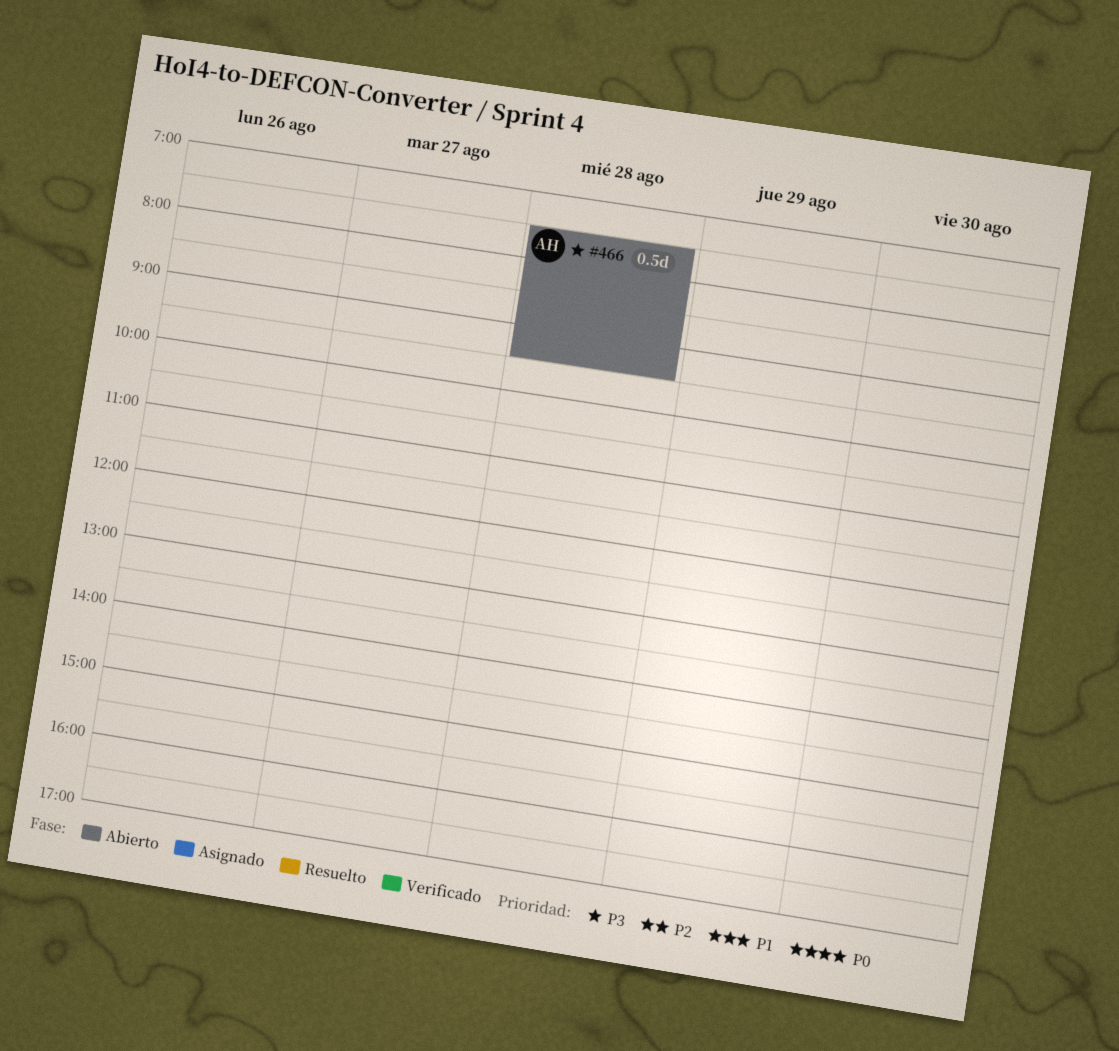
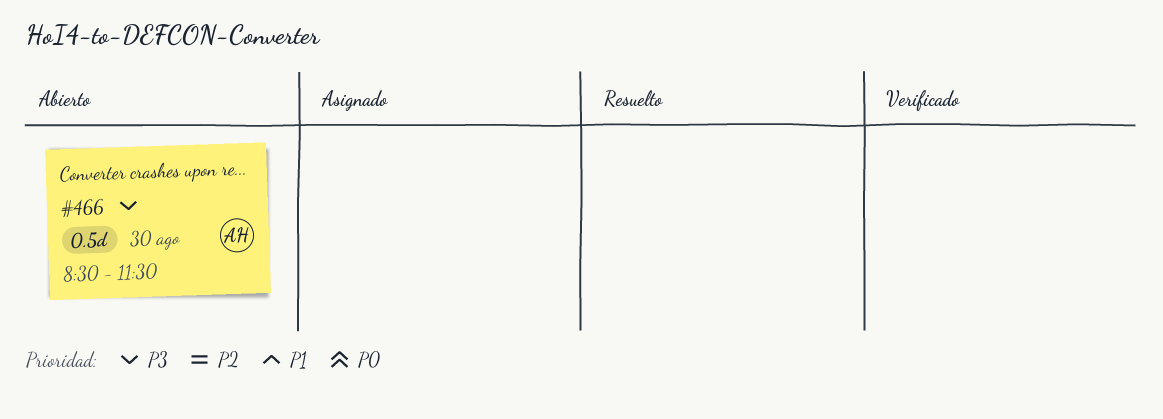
#466, day: Aug 28 -> Aug 30
#466, begins: 07:30 -> 08:30
#466, ends: 09:30 -> 11:30

